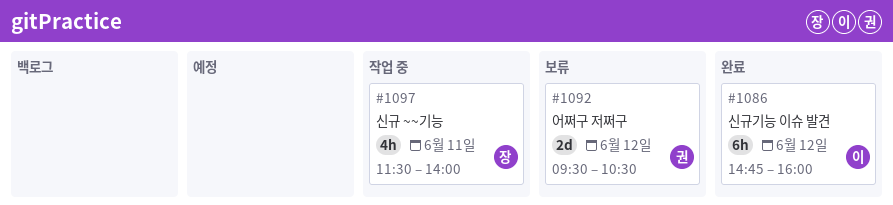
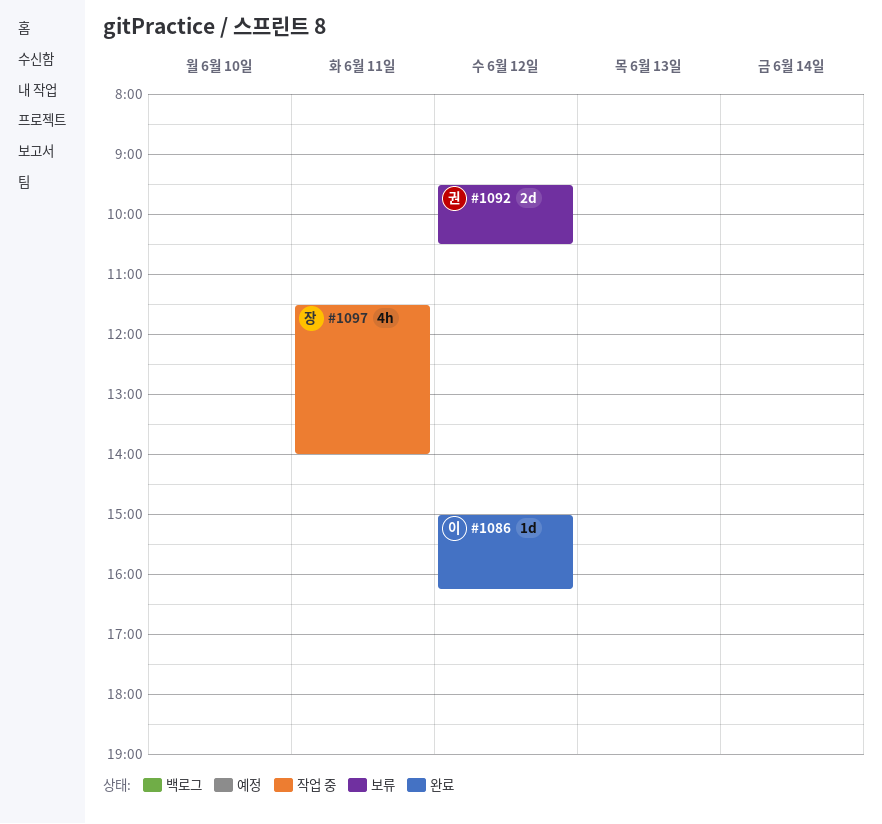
#1086, estimate: 6h -> 1d
#1086, begins: 14:45 -> 15:00
#1086, ends: 16:00 -> 16:15

